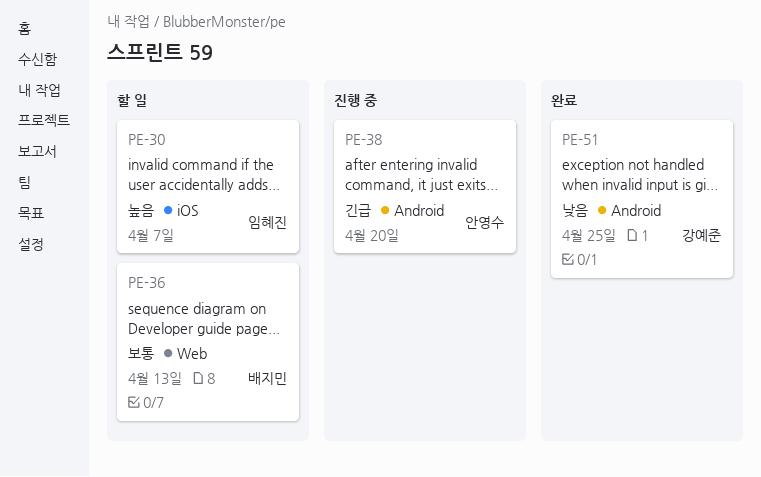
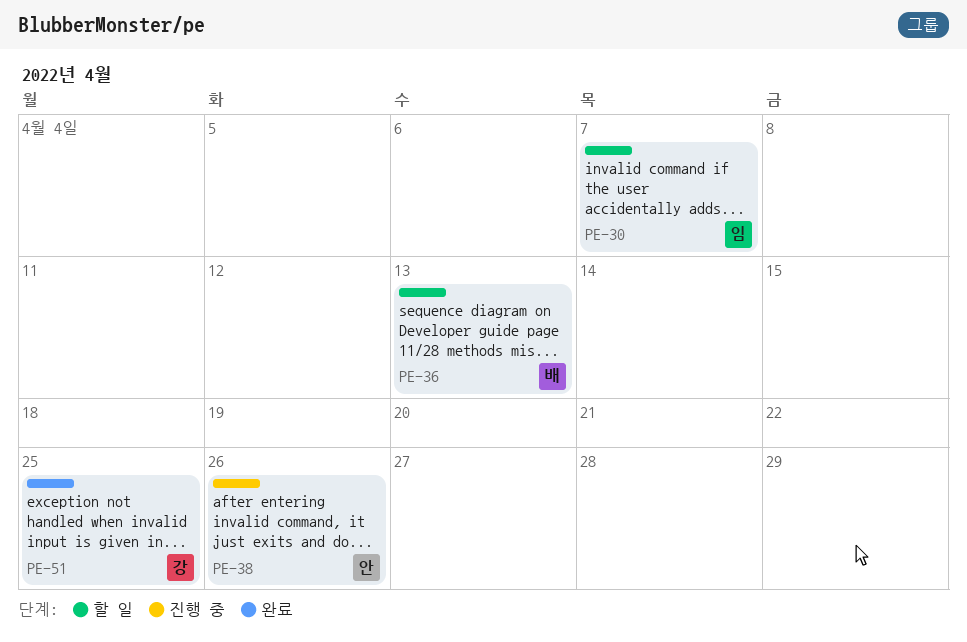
PE-38, due: Apr 20 -> Apr 26

